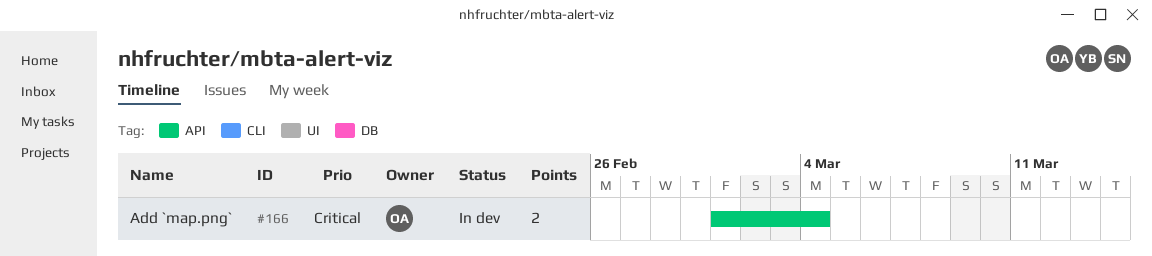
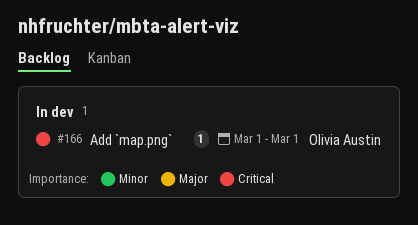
#166, estimate: 2 -> 1
#166, due: Mar 4 -> Mar 1

